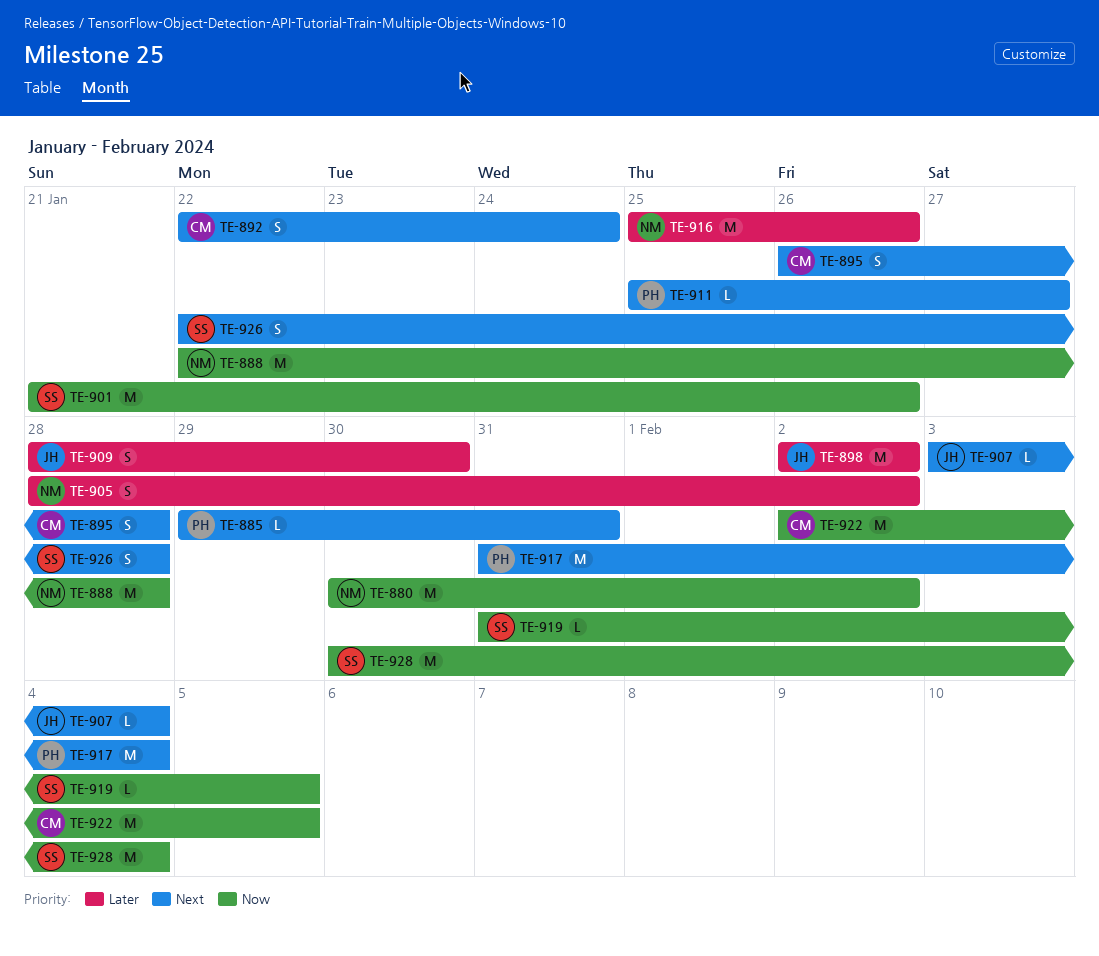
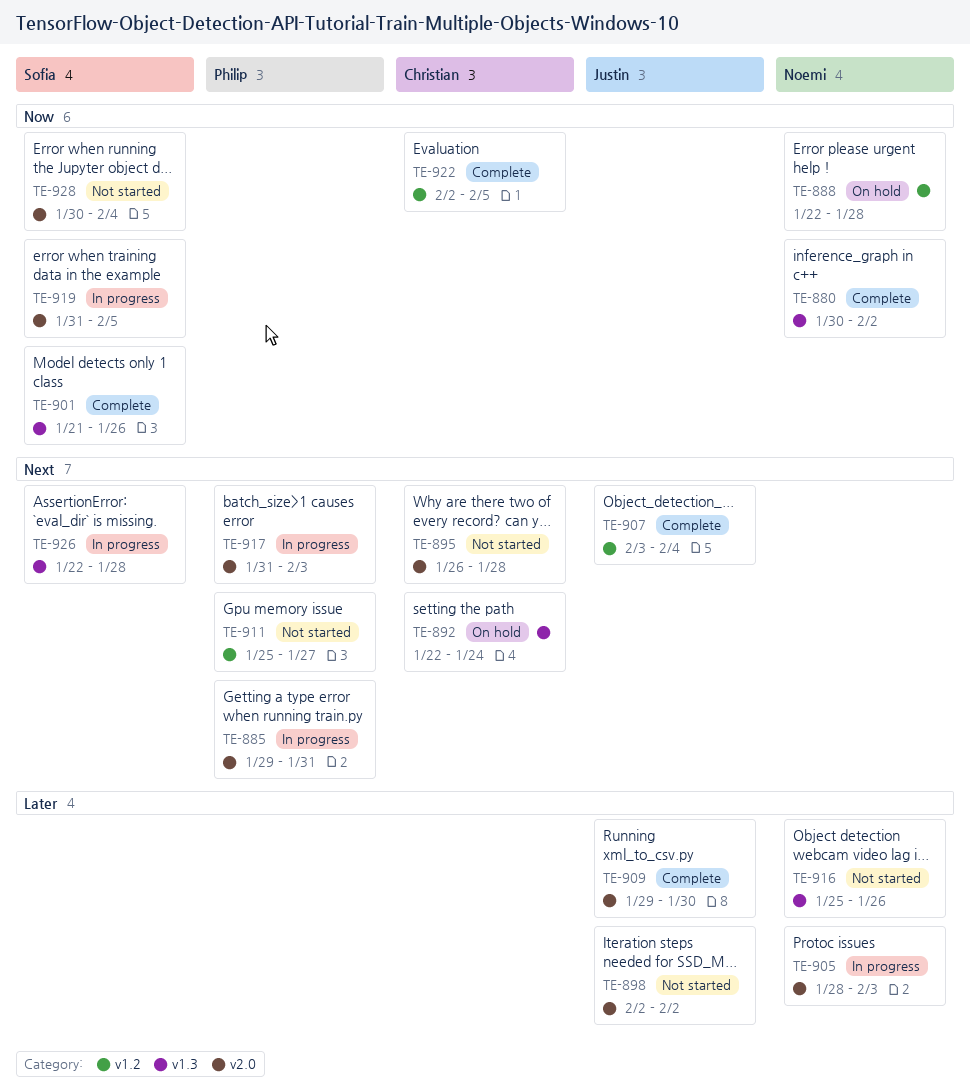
TE-905, due: Feb 2 -> Feb 3
TE-909, start: Jan 28 -> Jan 29
TE-917, due: Feb 4 -> Feb 3

